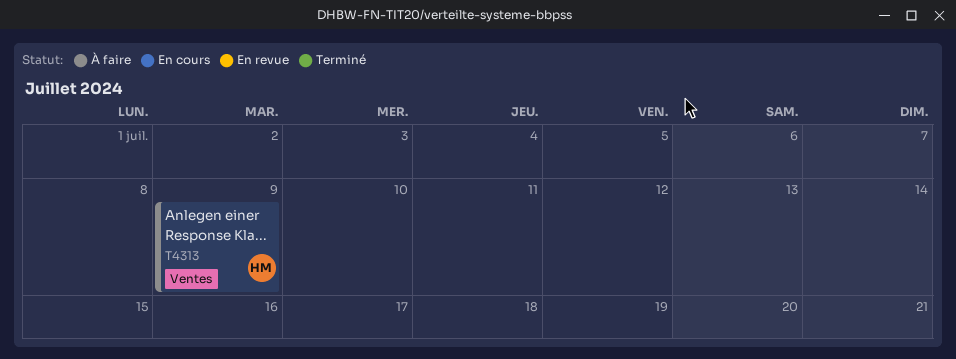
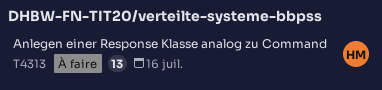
T4313, due: Jul 9 -> Jul 16

